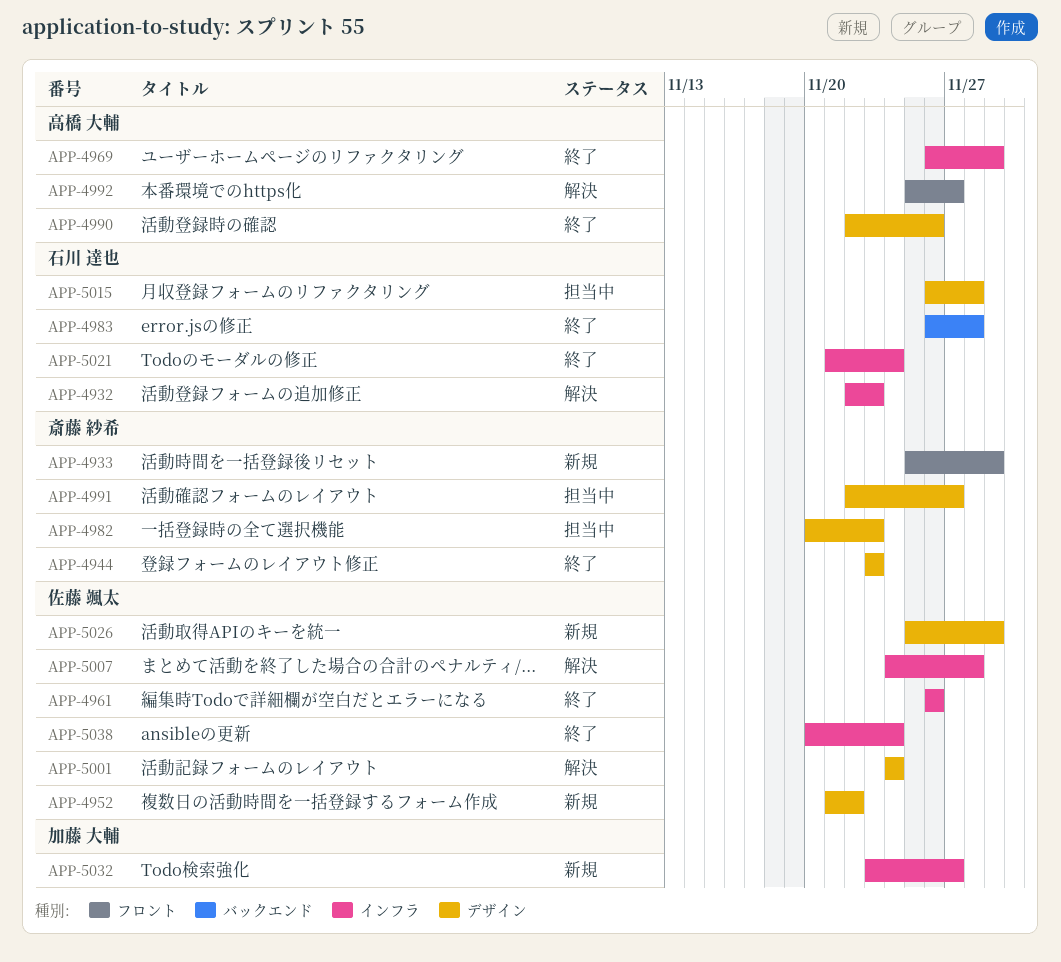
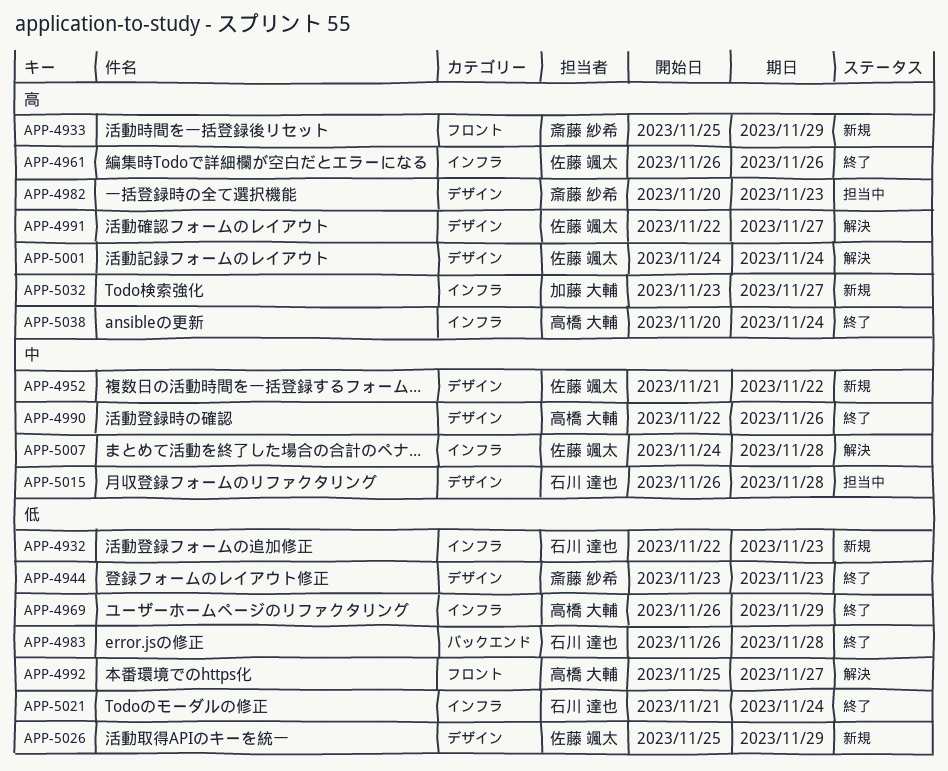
APP-4932, status: 解決 -> 新規
APP-4991, status: 担当中 -> 解決
APP-4991, owner: 斎藤 紗希 -> 佐藤 颯太
APP-5038, owner: 佐藤 颯太 -> 高橋 大輔

